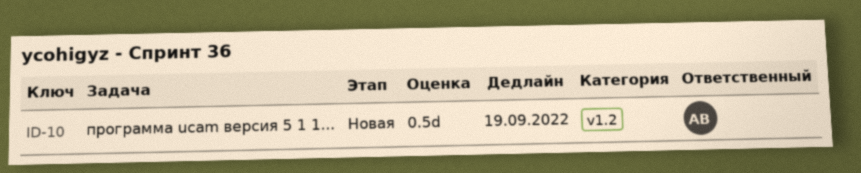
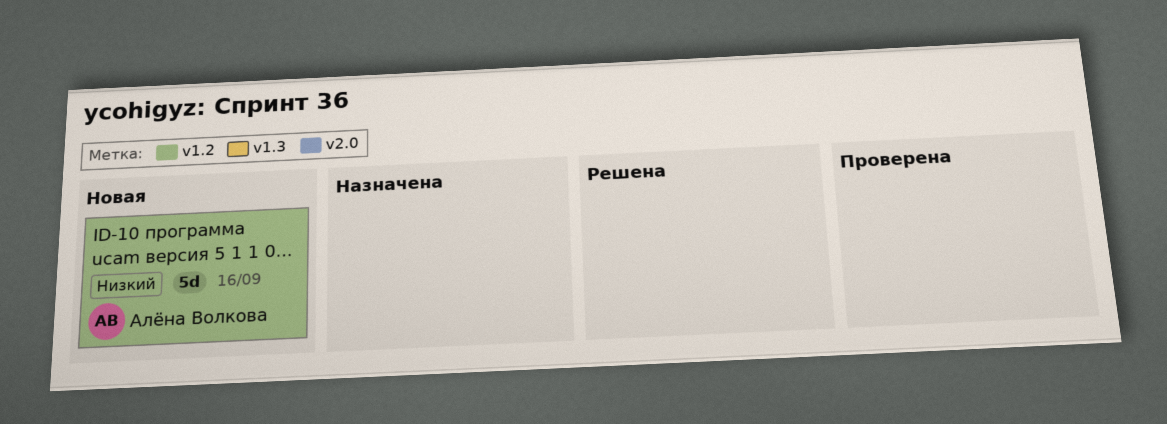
ID-10, estimate: 0.5d -> 5d
ID-10, due: Sep 19 -> Sep 16

